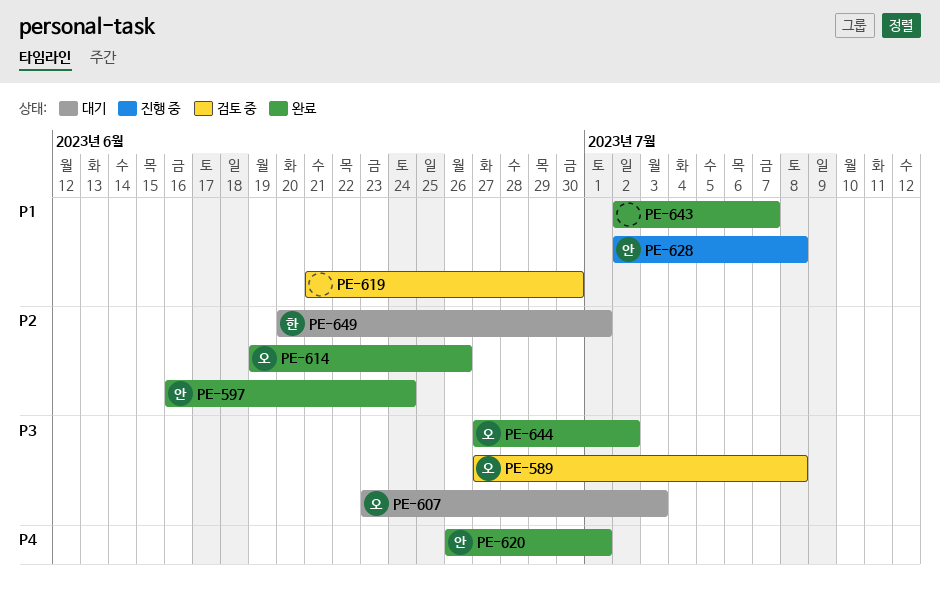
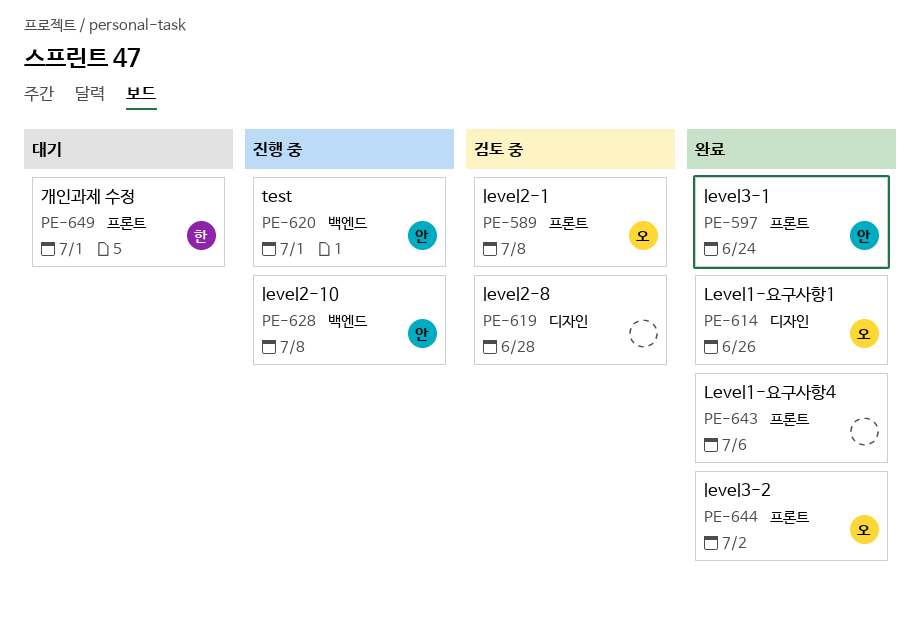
PE-607: present -> none
PE-619, due: Jun 30 -> Jun 28
PE-620, status: 완료 -> 진행 중
PE-643, due: Jul 7 -> Jul 6

